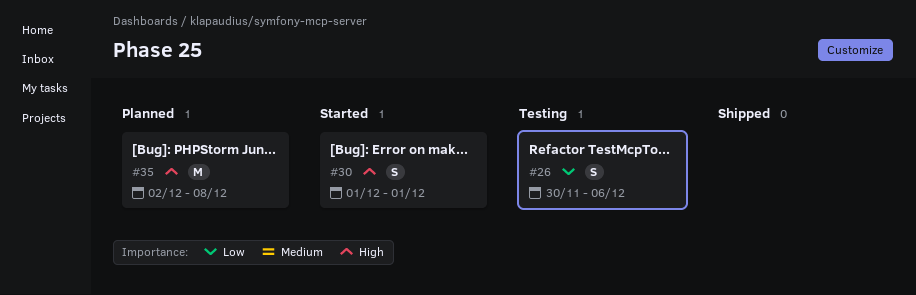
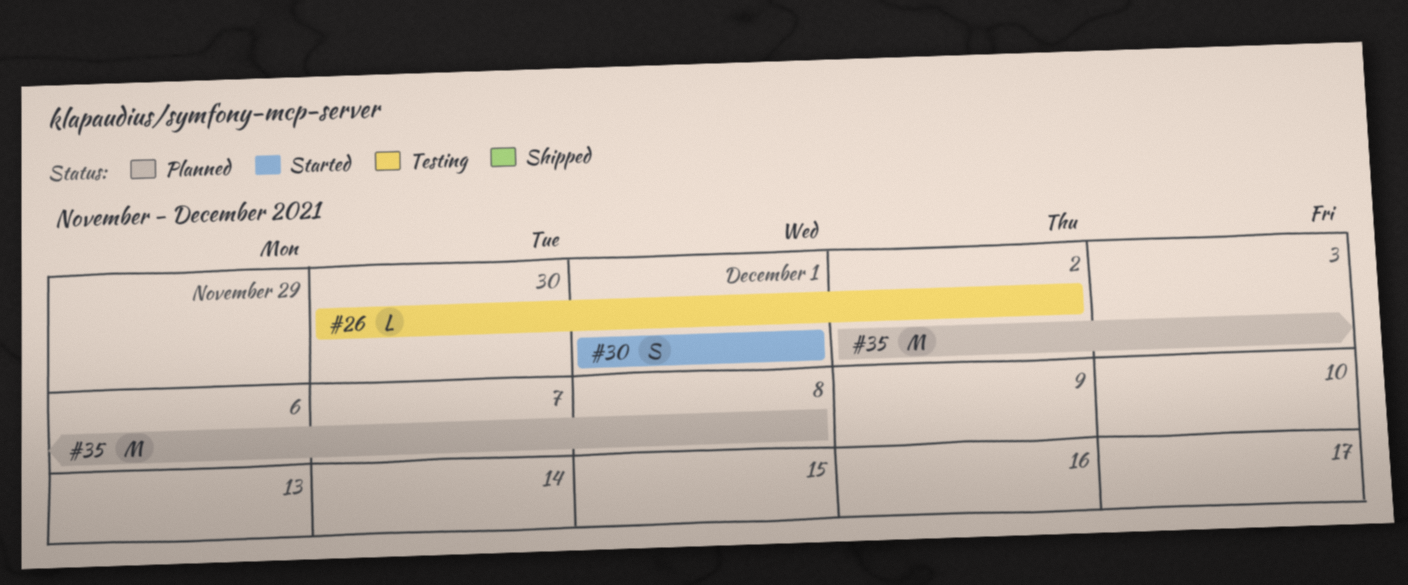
#26, estimate: S -> L
#26, due: Dec 6 -> Dec 2

